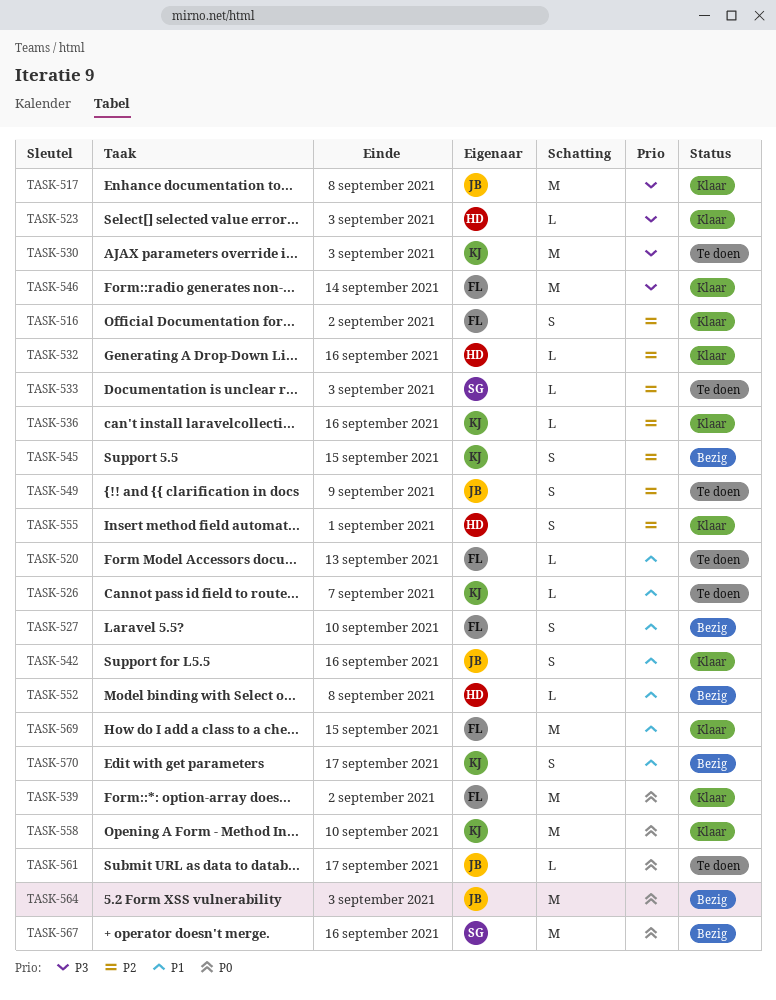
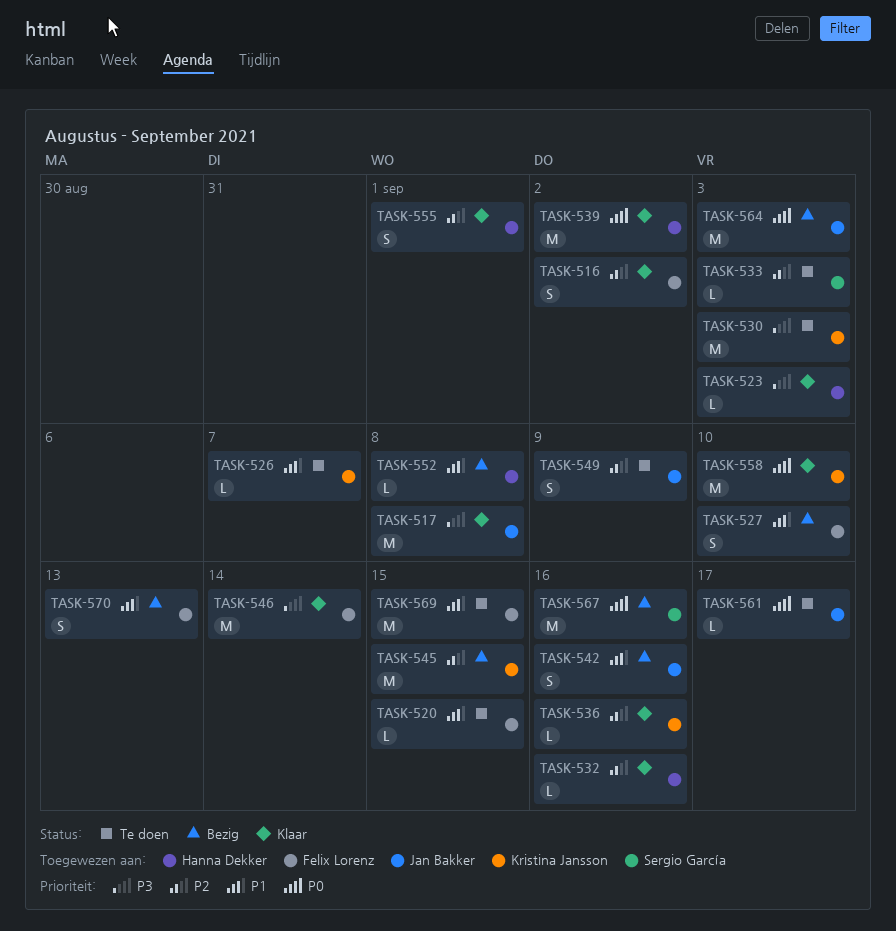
TASK-520, due: Sep 13 -> Sep 15
TASK-539, owner: Felix Lorenz -> Hanna Dekker
TASK-542, status: Klaar -> Bezig
TASK-545, estimate: S -> M
TASK-569, status: Klaar -> Te doen
TASK-570, owner: Kristina Jansson -> Felix Lorenz
TASK-570, due: Sep 17 -> Sep 13

